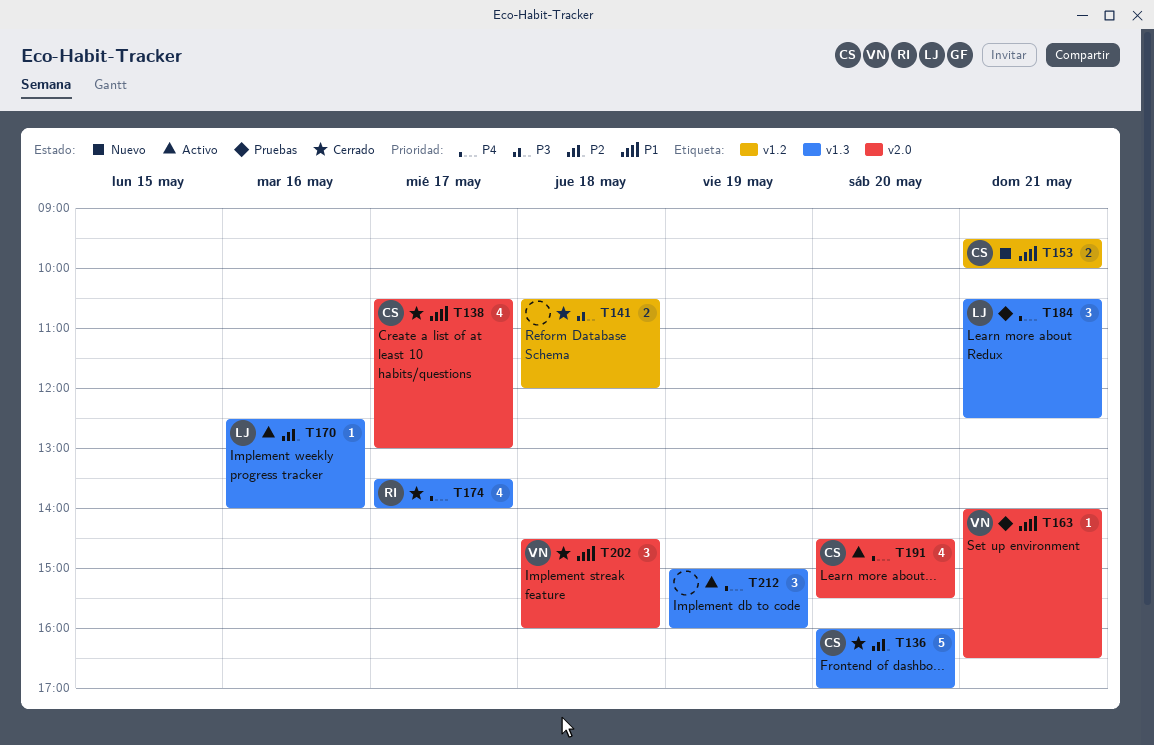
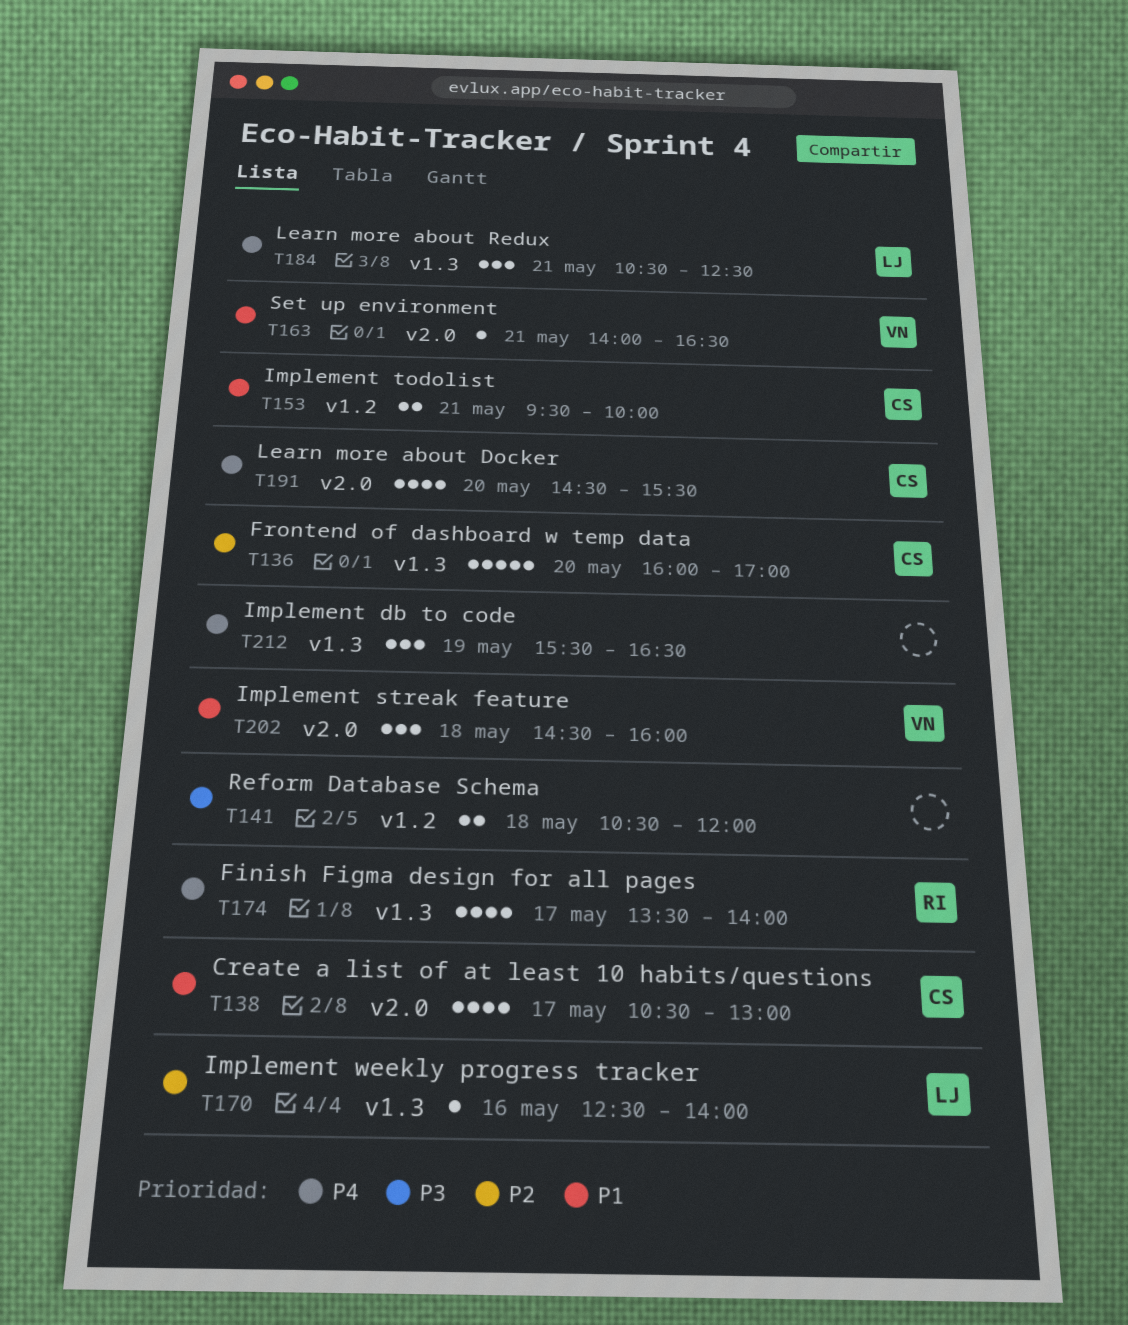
T212, begins: 15:00 -> 15:30
T212, ends: 16:00 -> 16:30

